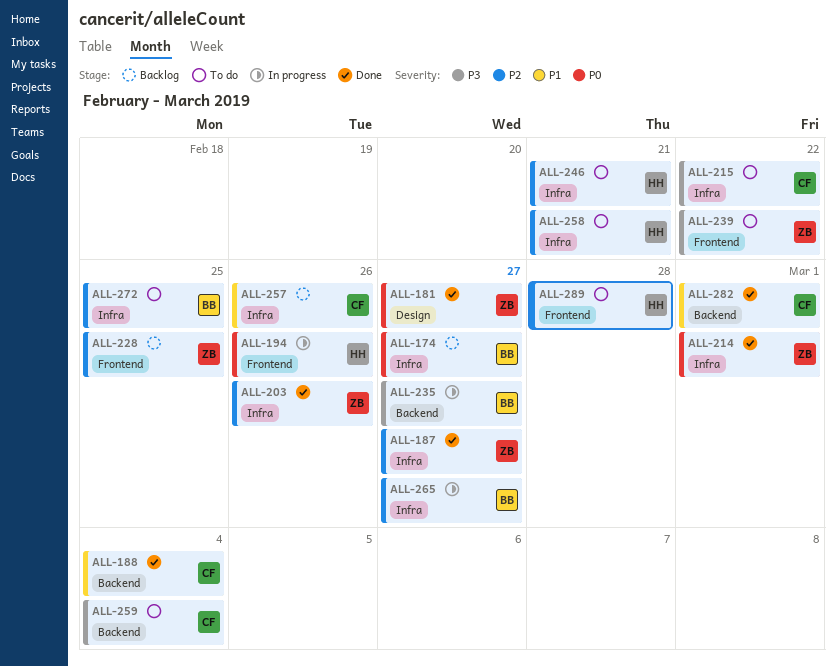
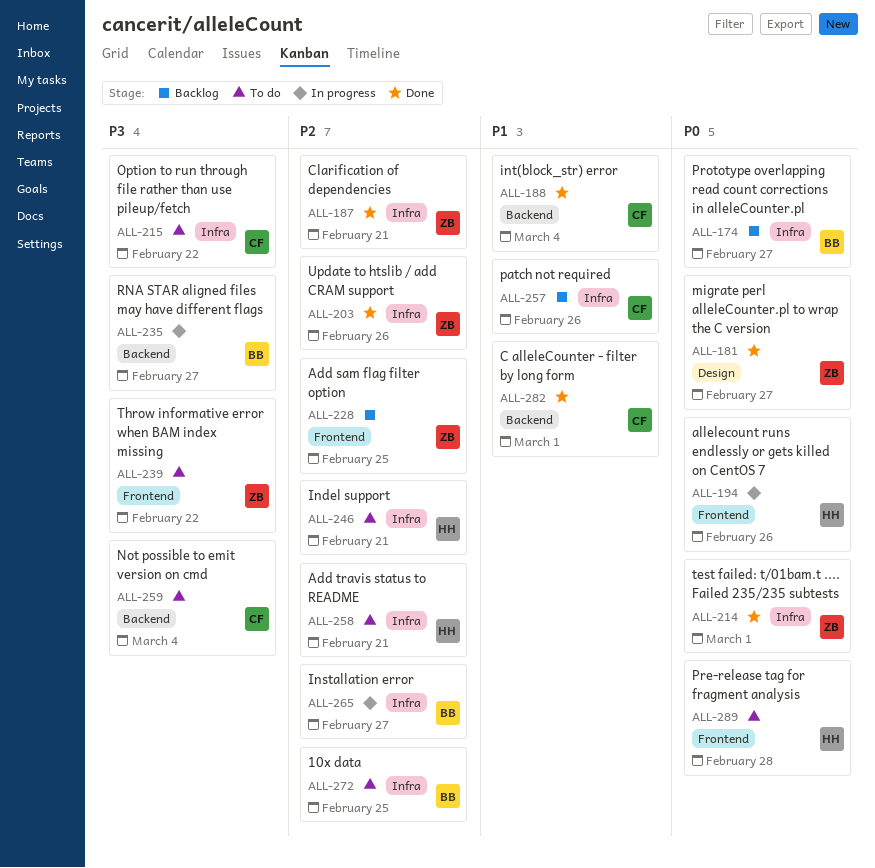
ALL-187, due: Feb 27 -> Feb 21
ALL-289, priority: P2 -> P0

